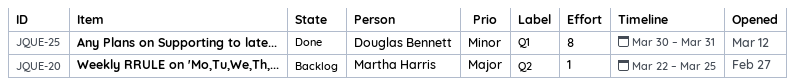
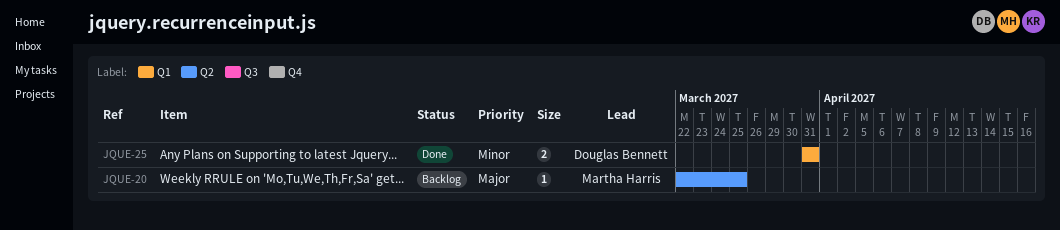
JQUE-25, estimate: 8 -> 2
JQUE-25, start: Mar 30 -> Mar 31

